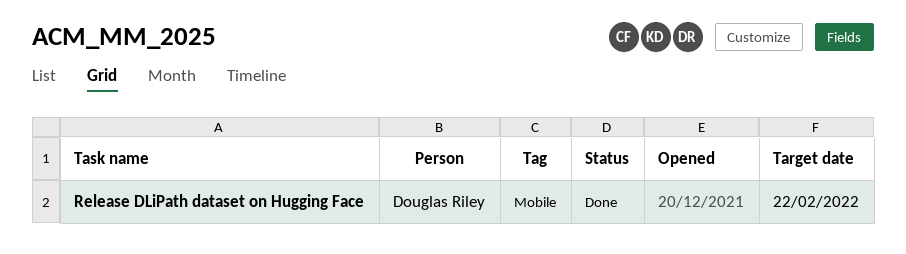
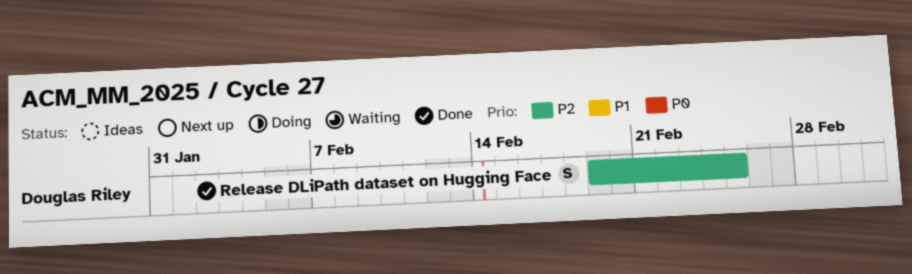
Release DLiPath dataset on Hugging Face, due: Feb 22 -> Feb 25

